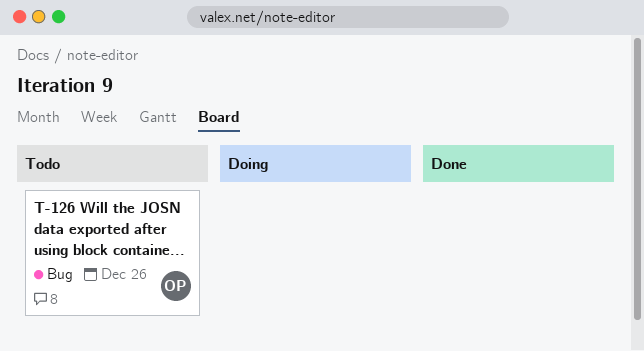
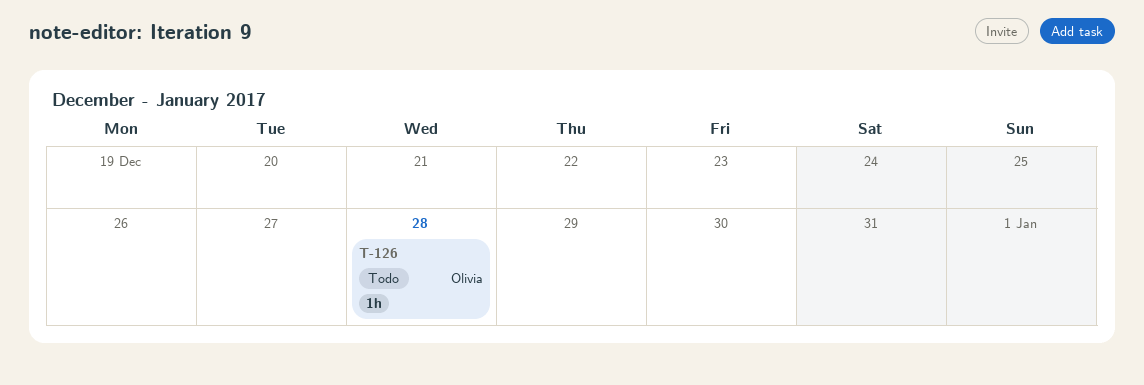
T-126, due: Dec 26 -> Dec 28

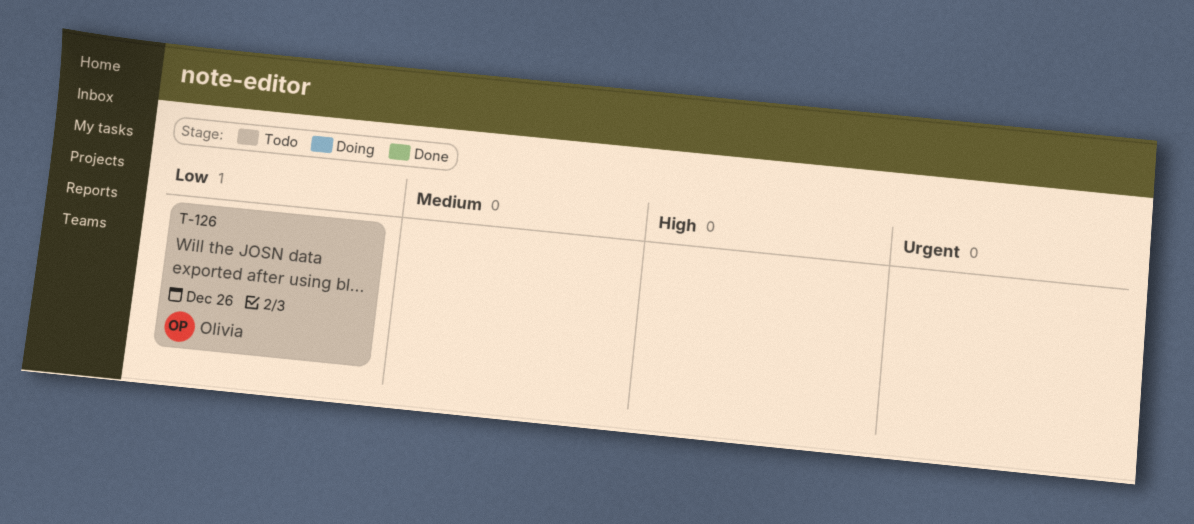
T-126, due: Dec 28 -> Dec 26

